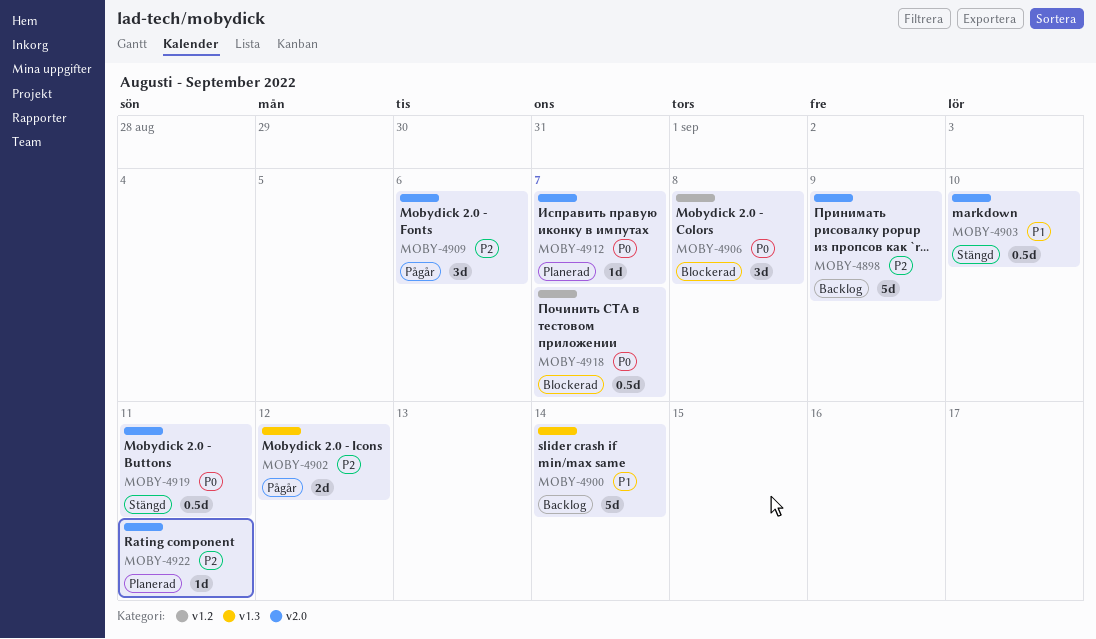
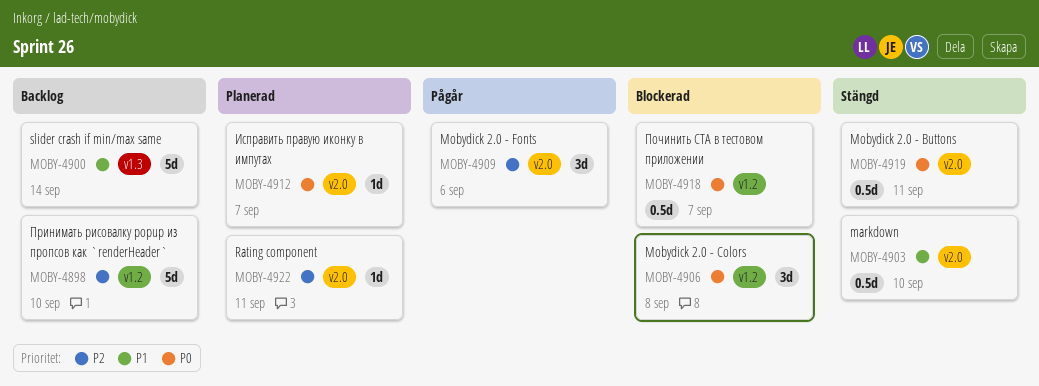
MOBY-4898, label: v2.0 -> v1.2
MOBY-4898, due: Sep 9 -> Sep 10
MOBY-4902: present -> none

